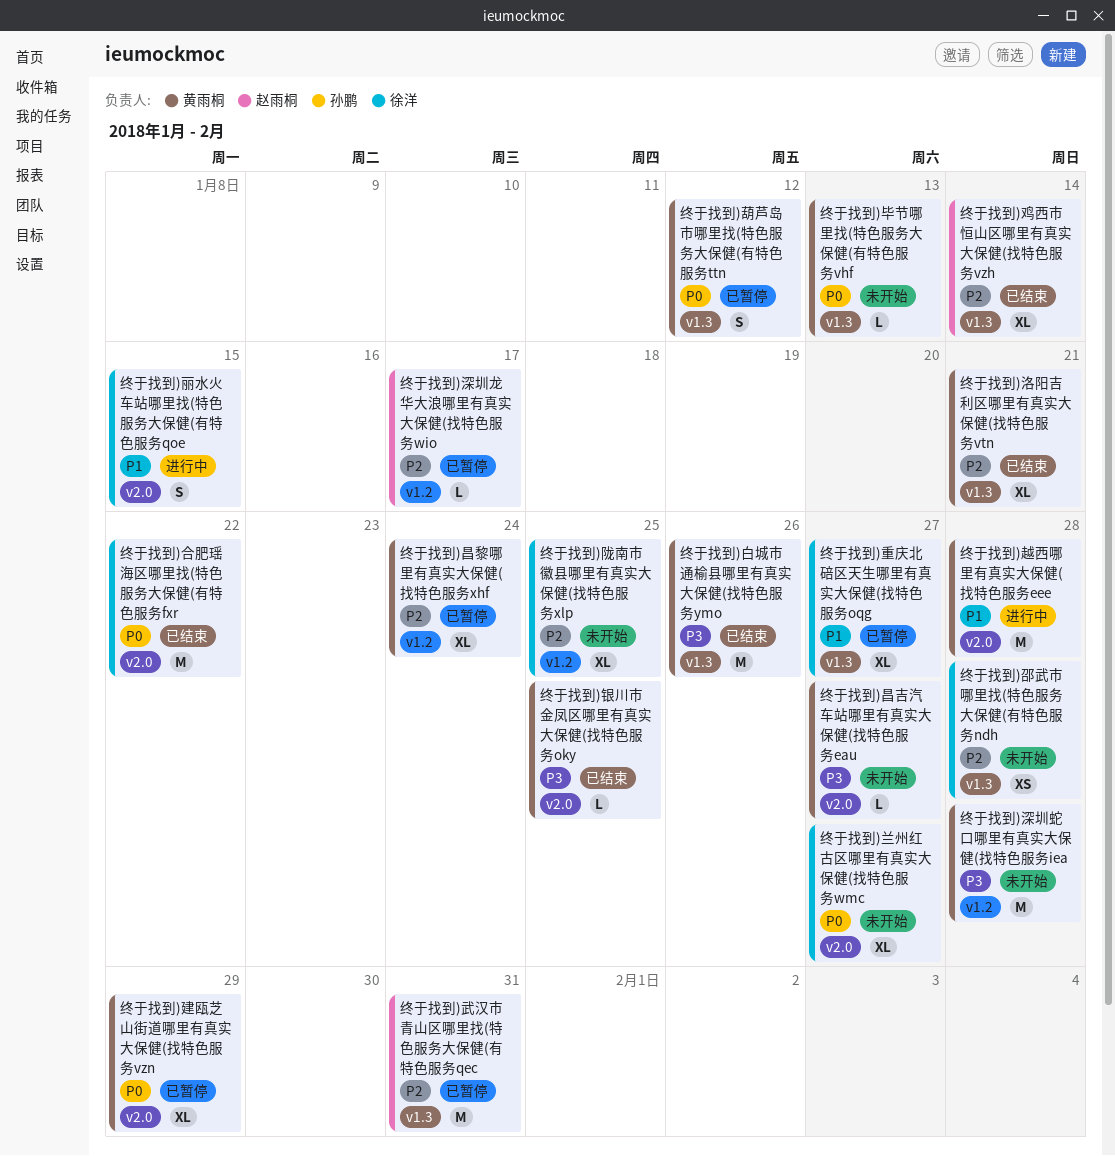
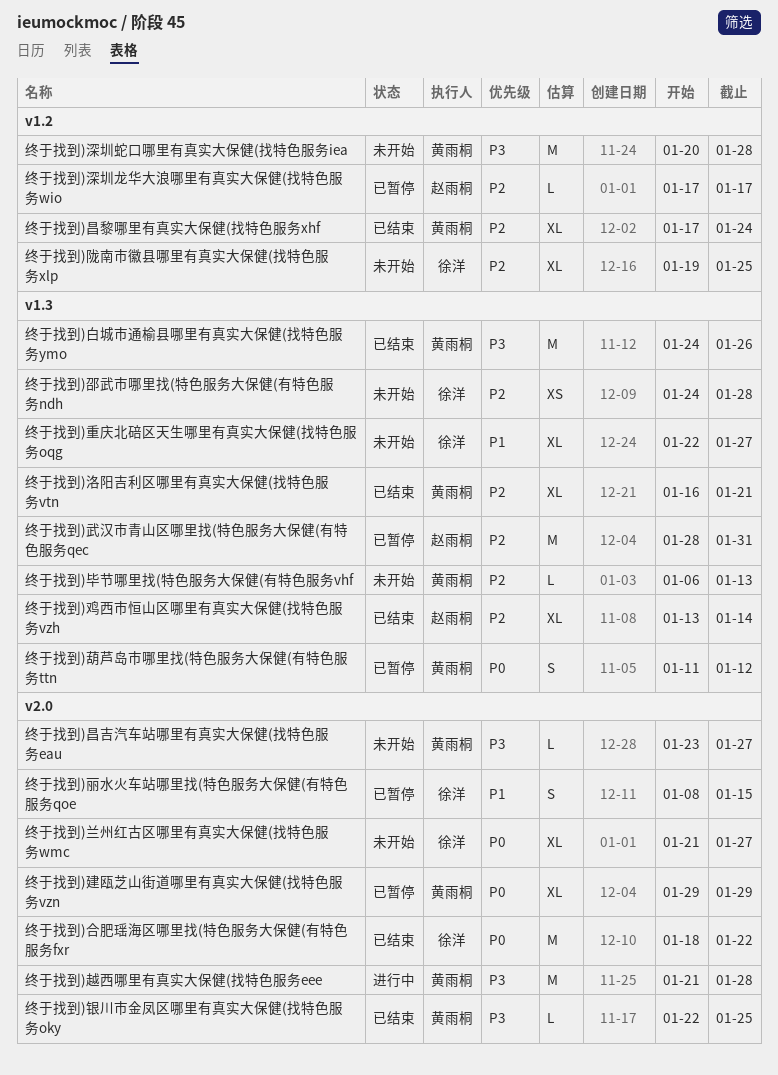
终于找到)丽水火车站哪里找(特色服务大保健(有特色服务qoe, status: 进行中 -> 已暂停
终于找到)昌黎哪里有真实大保健(找特色服务xhf, status: 已暂停 -> 已结束
终于找到)毕节哪里找(特色服务大保健(有特色服务vhf, priority: P0 -> P2
终于找到)越西哪里有真实大保健(找特色服务eee, priority: P1 -> P3
终于找到)重庆北碚区天生哪里有真实大保健(找特色服务oqg, status: 已暂停 -> 未开始

